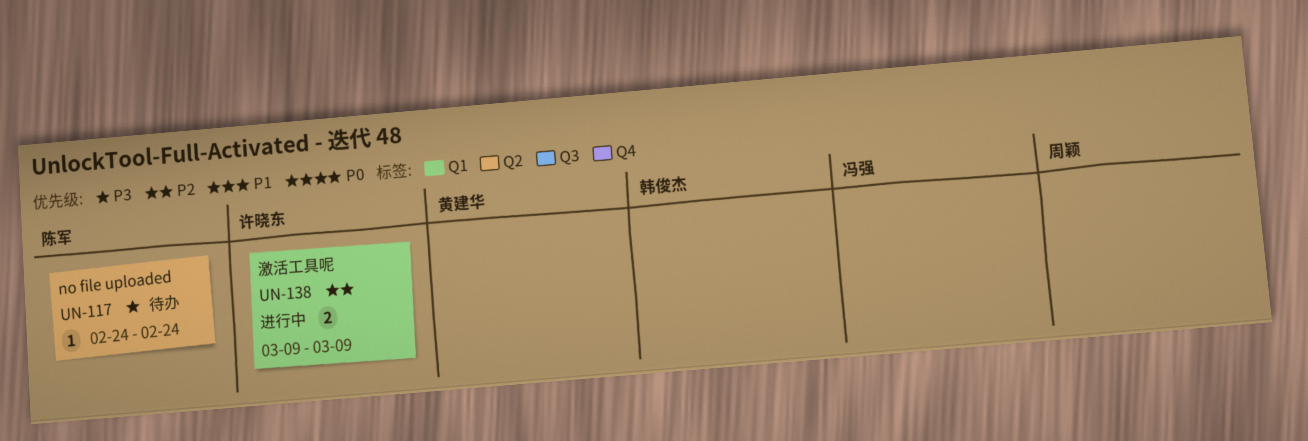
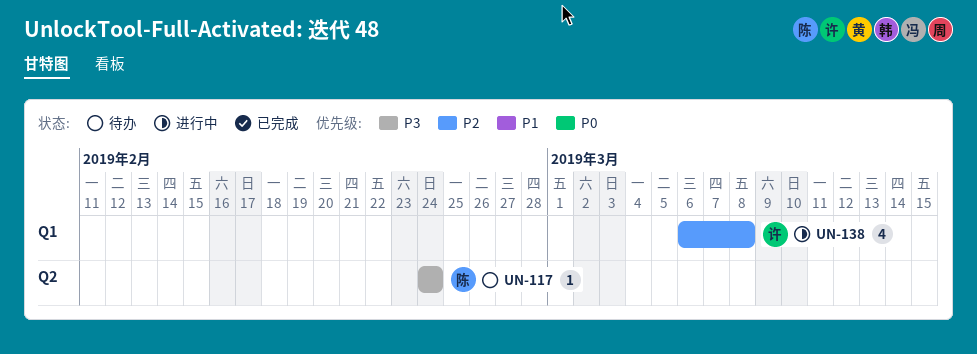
UN-138, estimate: 2 -> 4
UN-138, start: Mar 9 -> Mar 6
UN-138, due: Mar 9 -> Mar 8

